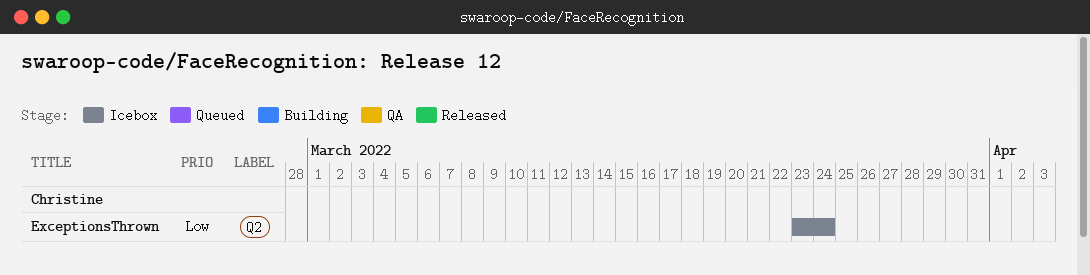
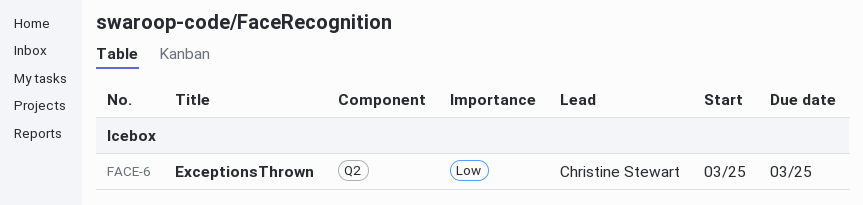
ExceptionsThrown, start: Mar 23 -> Mar 25
ExceptionsThrown, due: Mar 24 -> Mar 25

